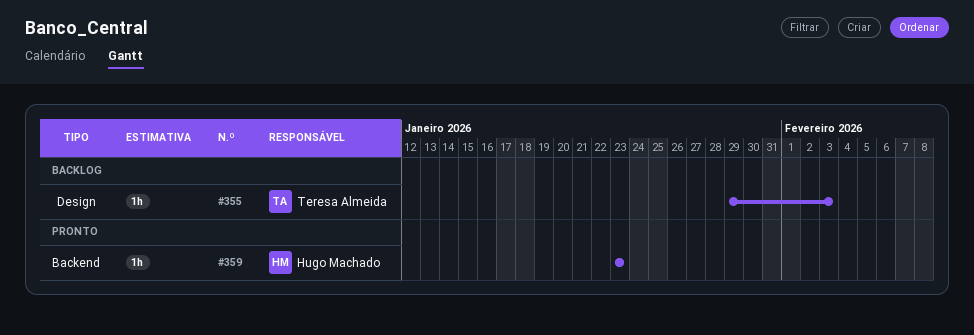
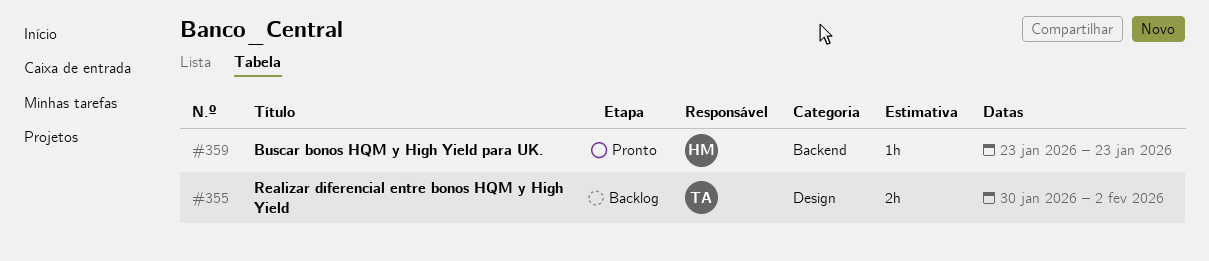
#355, estimate: 1h -> 2h
#355, start: Jan 29 -> Jan 30
#355, due: Feb 3 -> Feb 2

